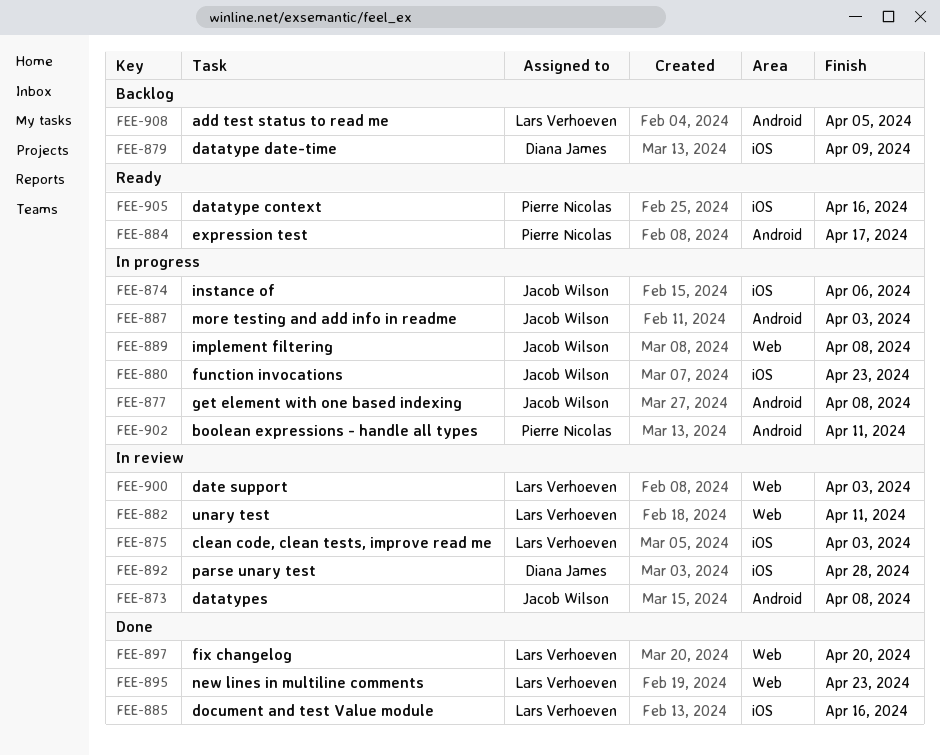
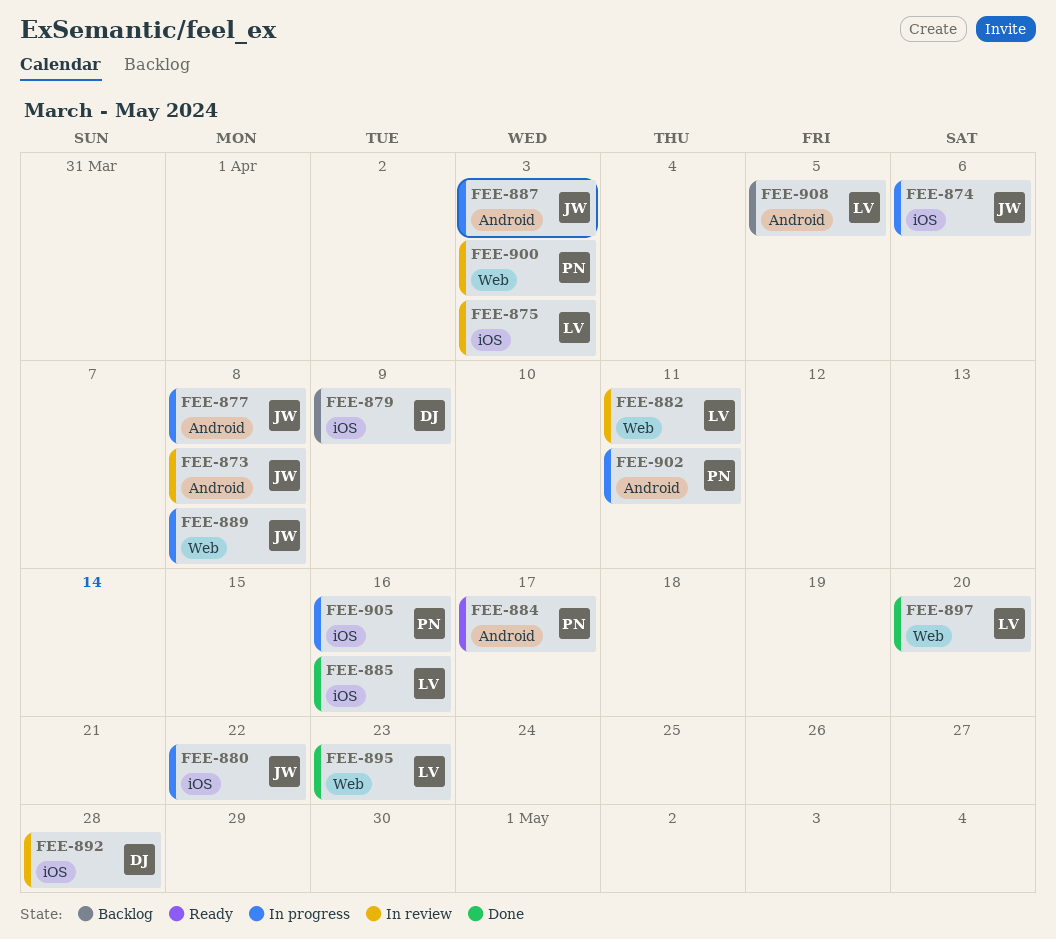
FEE-880, due: Apr 23 -> Apr 22
FEE-900, owner: Lars Verhoeven -> Pierre Nicolas
FEE-905, status: Ready -> In progress

